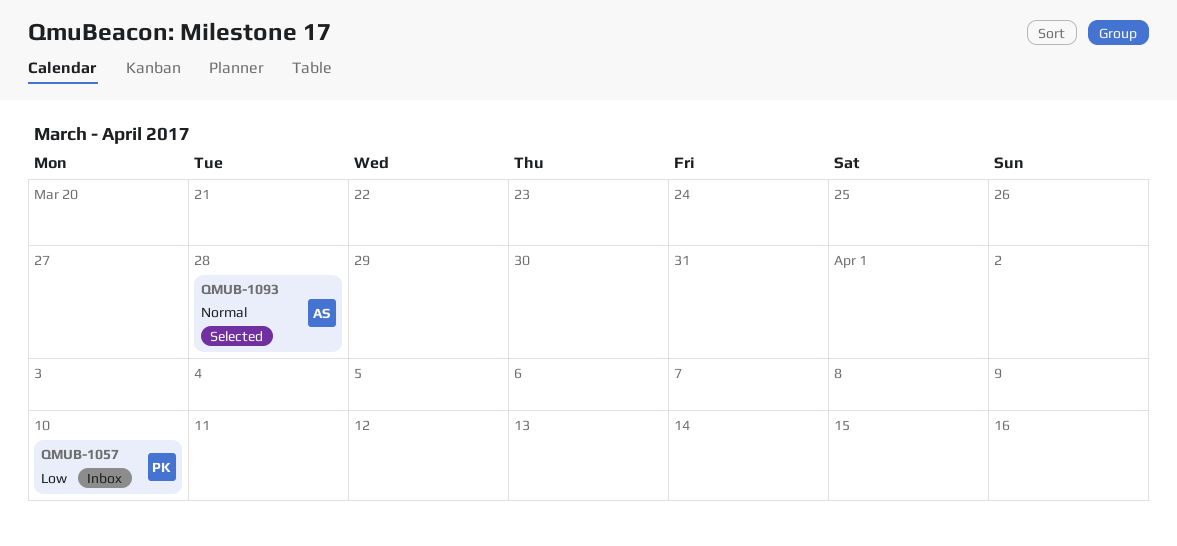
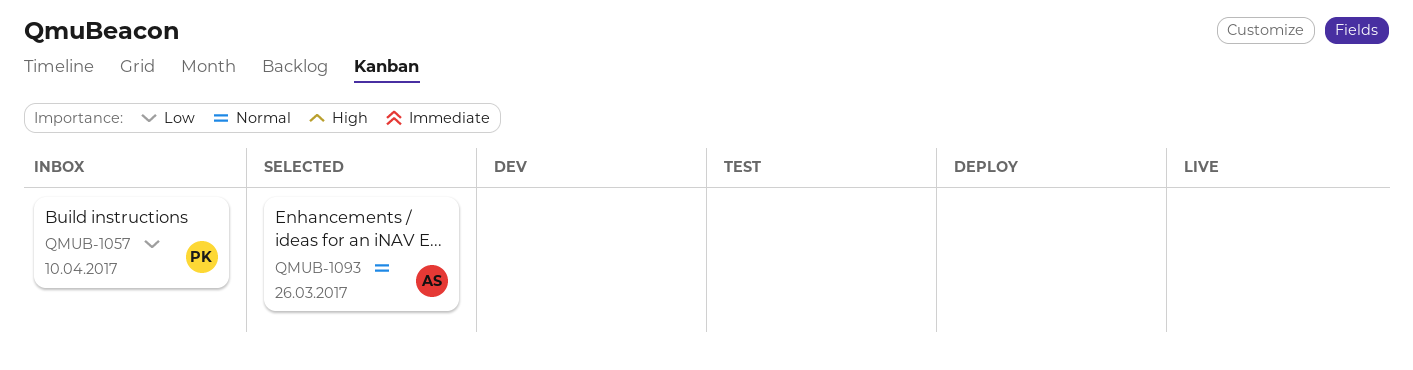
QMUB-1093, due: Mar 28 -> Mar 26

